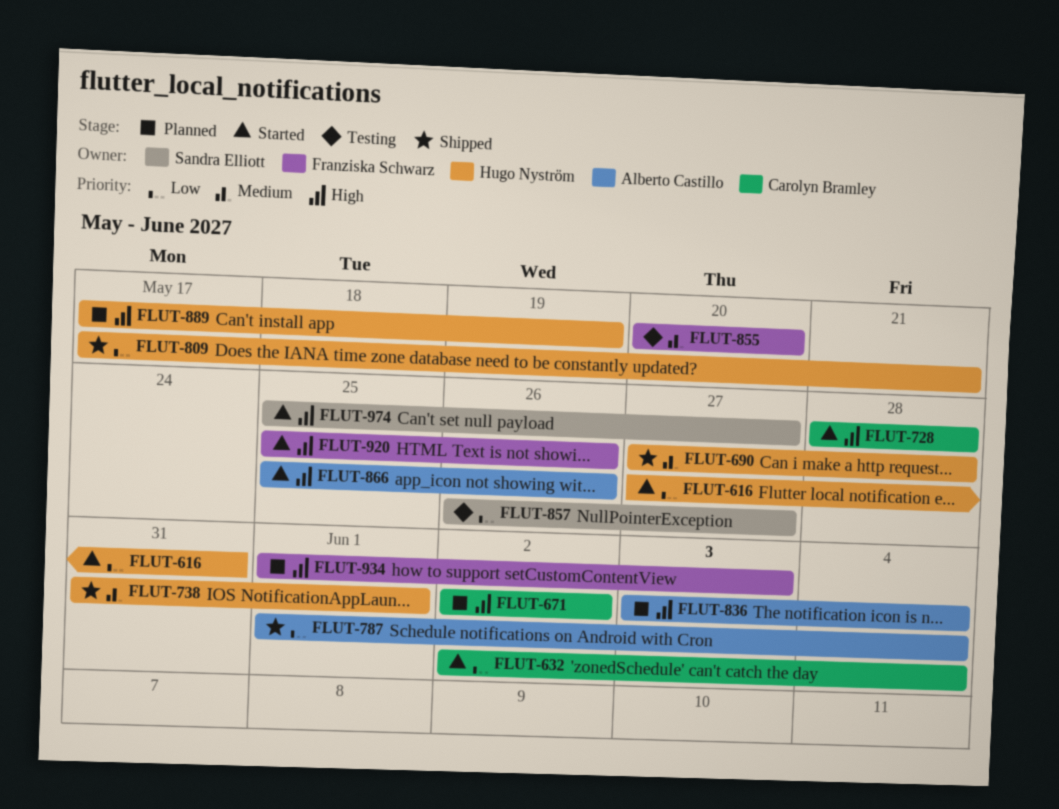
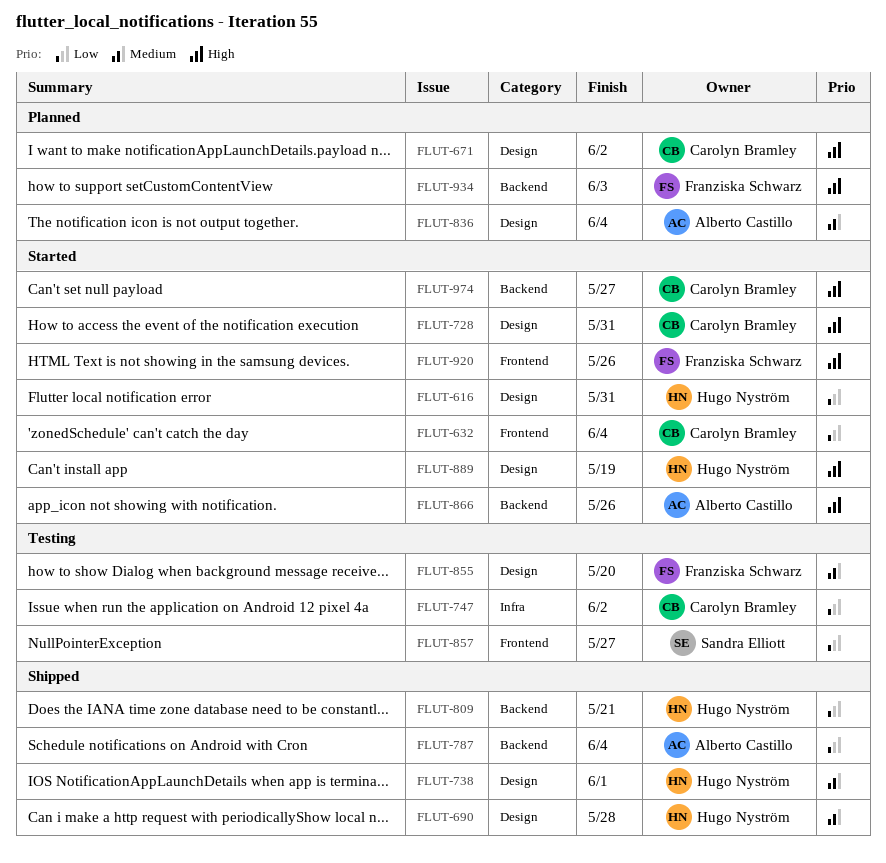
FLUT-728, due: May 28 -> May 31
FLUT-747: none -> present
FLUT-836, priority: High -> Medium
FLUT-889, status: Planned -> Started
FLUT-974, owner: Sandra Elliott -> Carolyn Bramley

